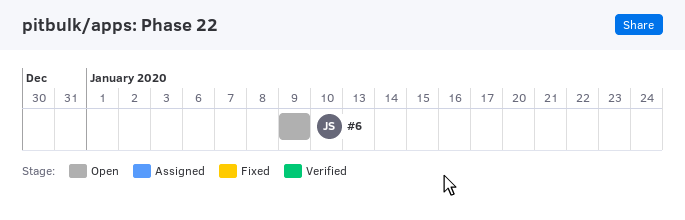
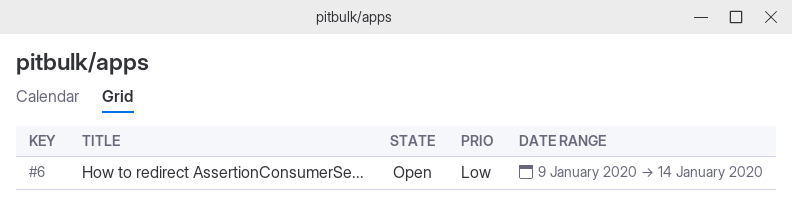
#6, due: Jan 9 -> Jan 14

